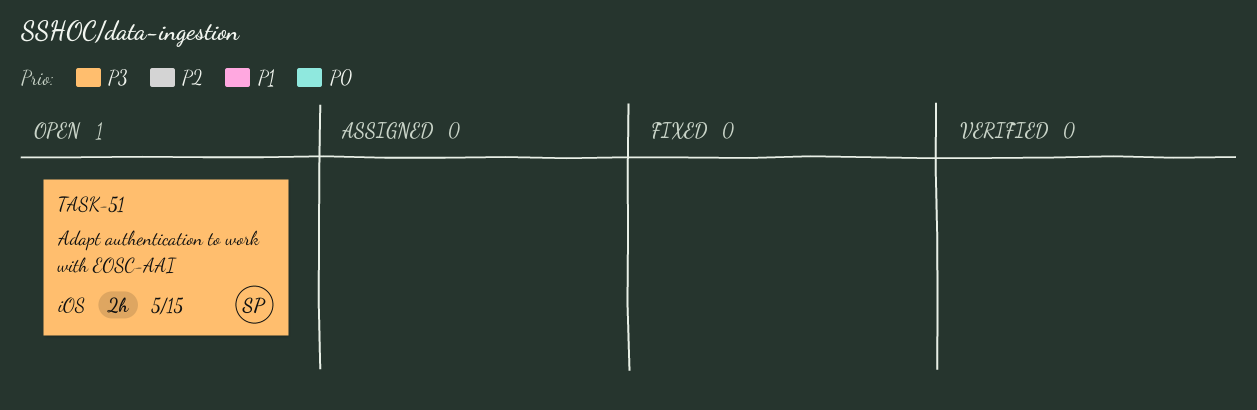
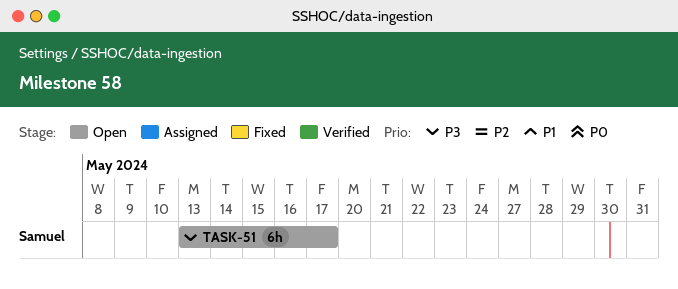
TASK-51, estimate: 2h -> 6h
TASK-51, due: May 15 -> May 17

